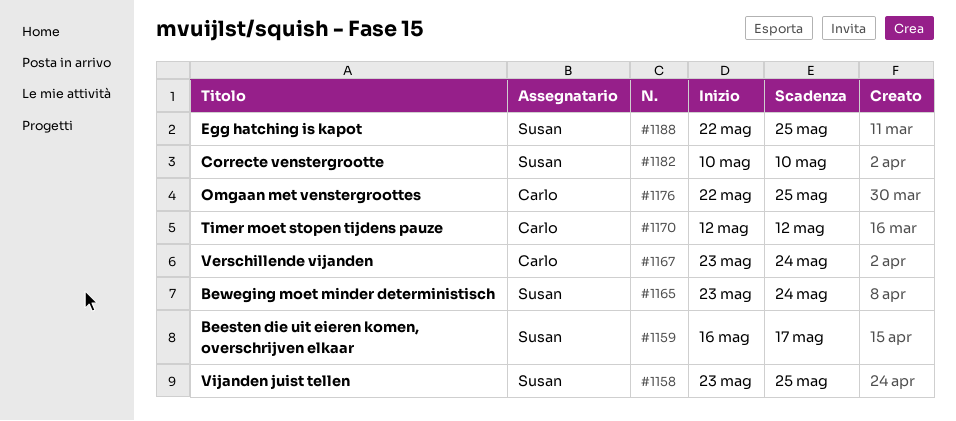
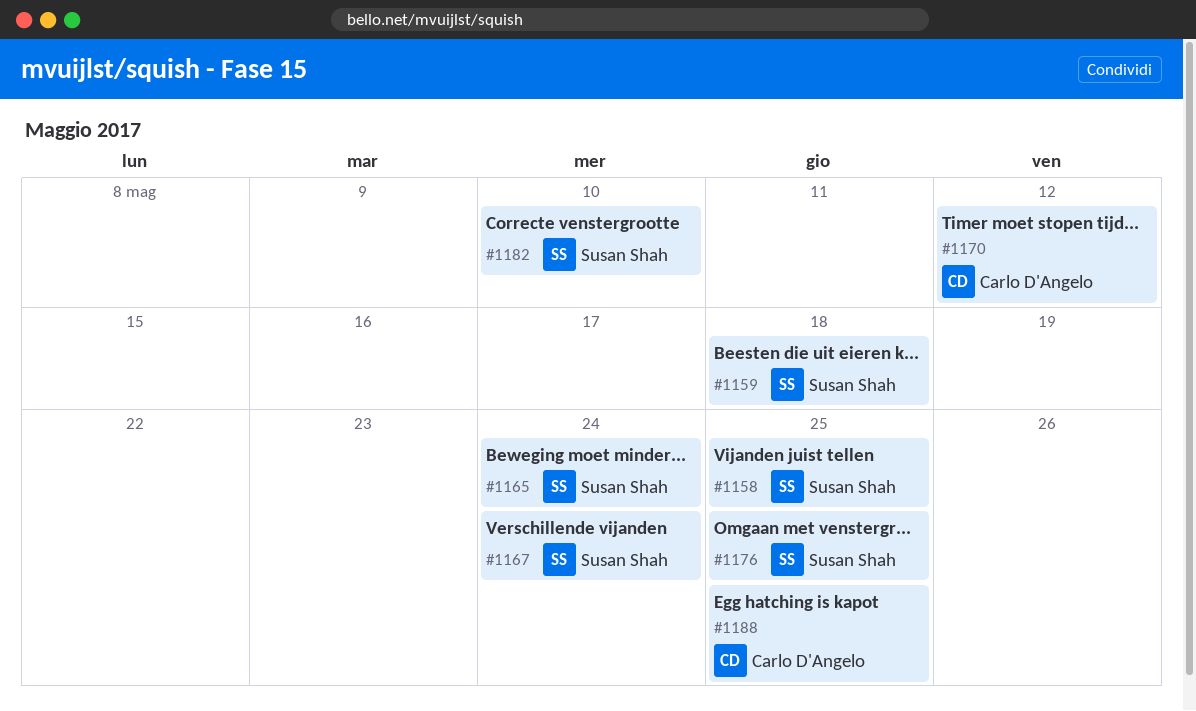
#1159, due: May 17 -> May 18
#1167, owner: Carlo D'Angelo -> Susan Shah
#1176, owner: Carlo D'Angelo -> Susan Shah
#1188, owner: Susan Shah -> Carlo D'Angelo

